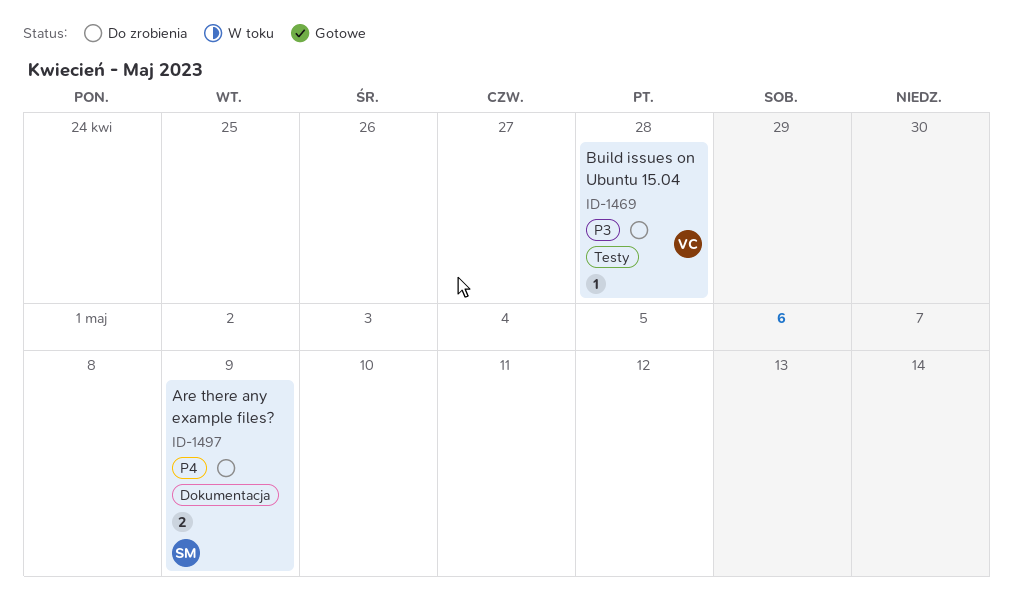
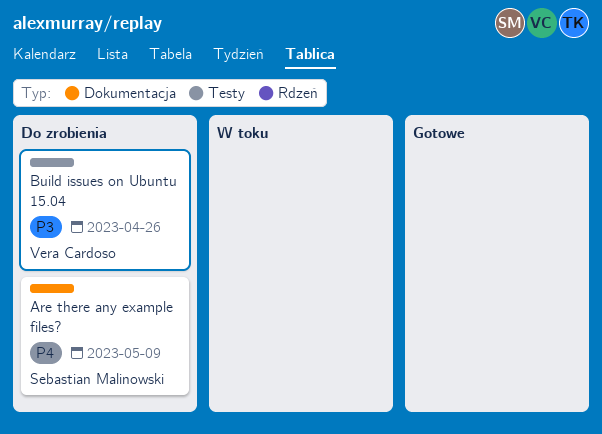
Build issues on Ubuntu 15.04, due: Apr 28 -> Apr 26

